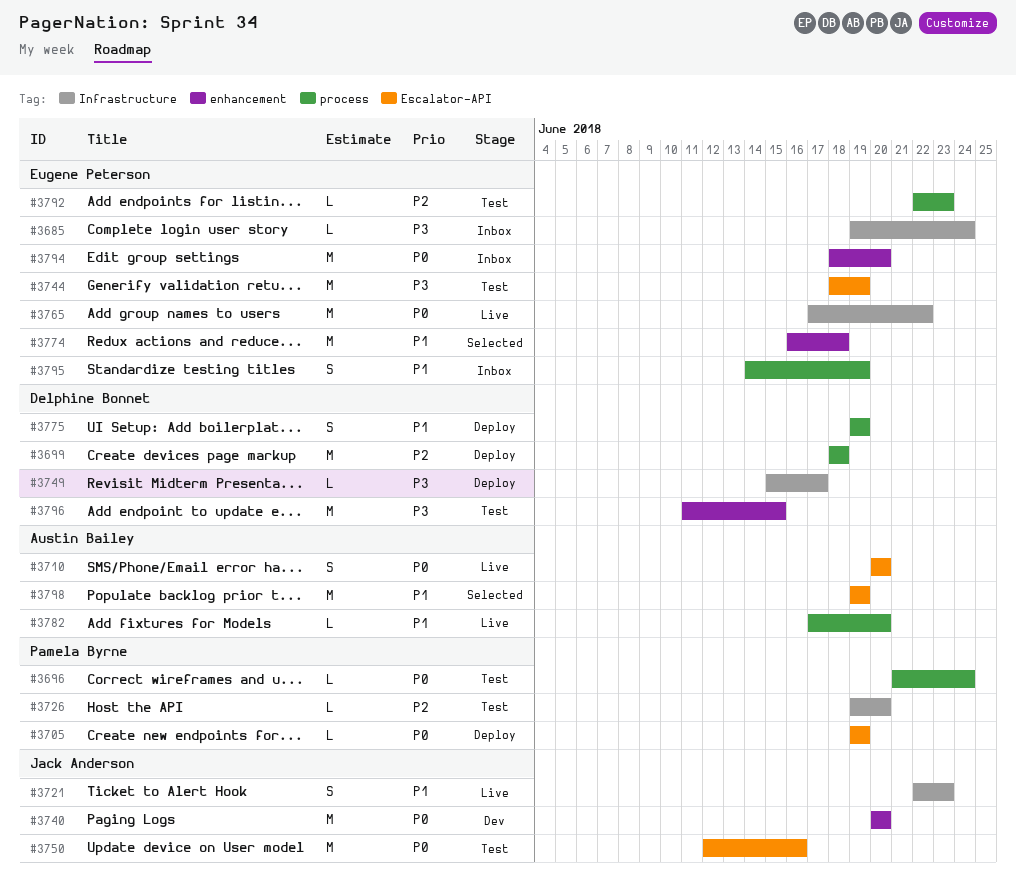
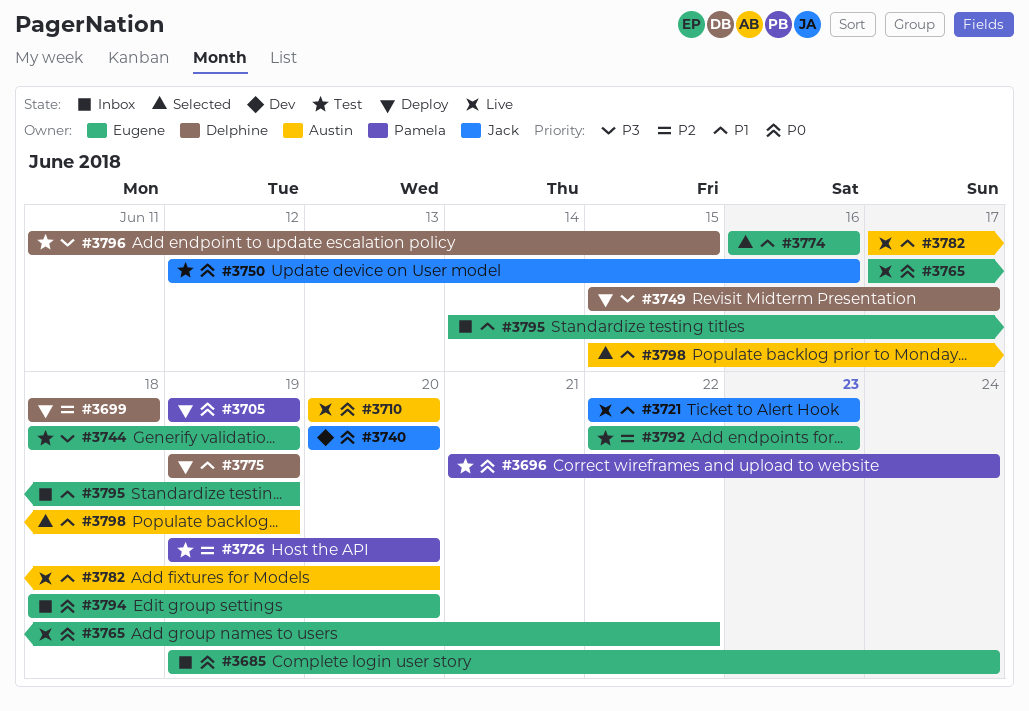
#3685, priority: P3 -> P0
#3774, due: Jun 18 -> Jun 16
#3798, start: Jun 19 -> Jun 15

